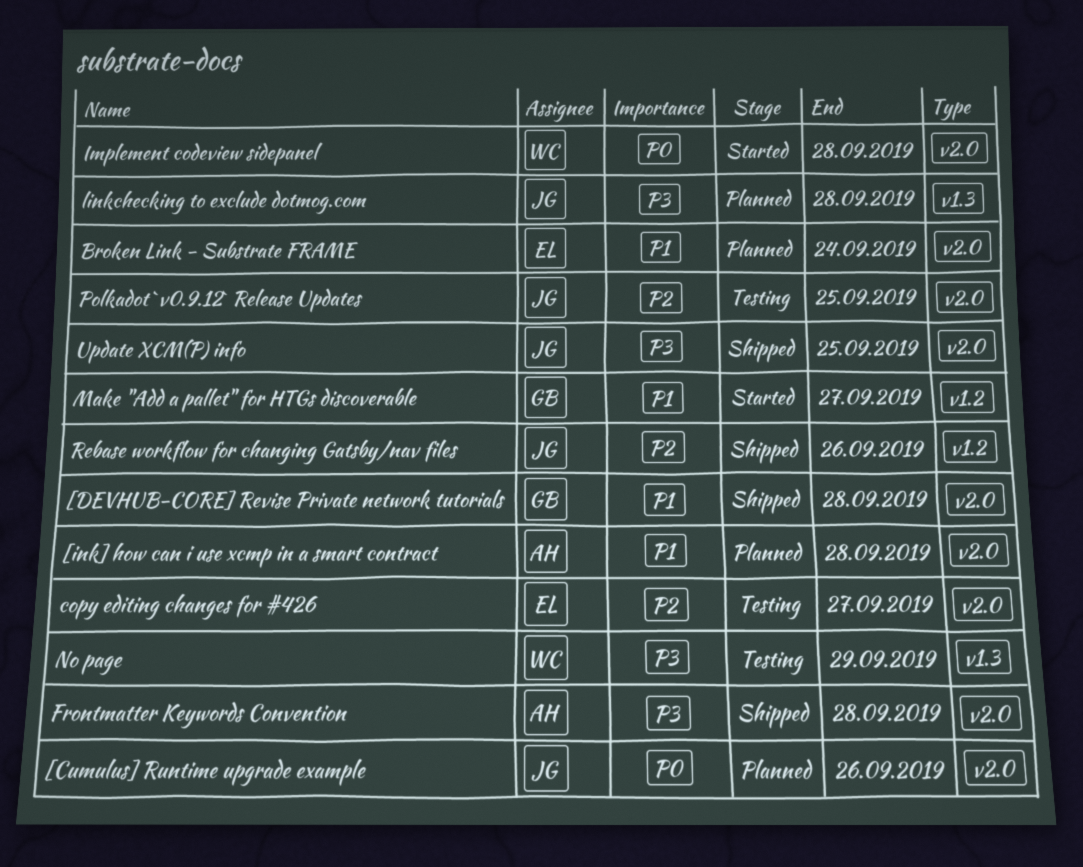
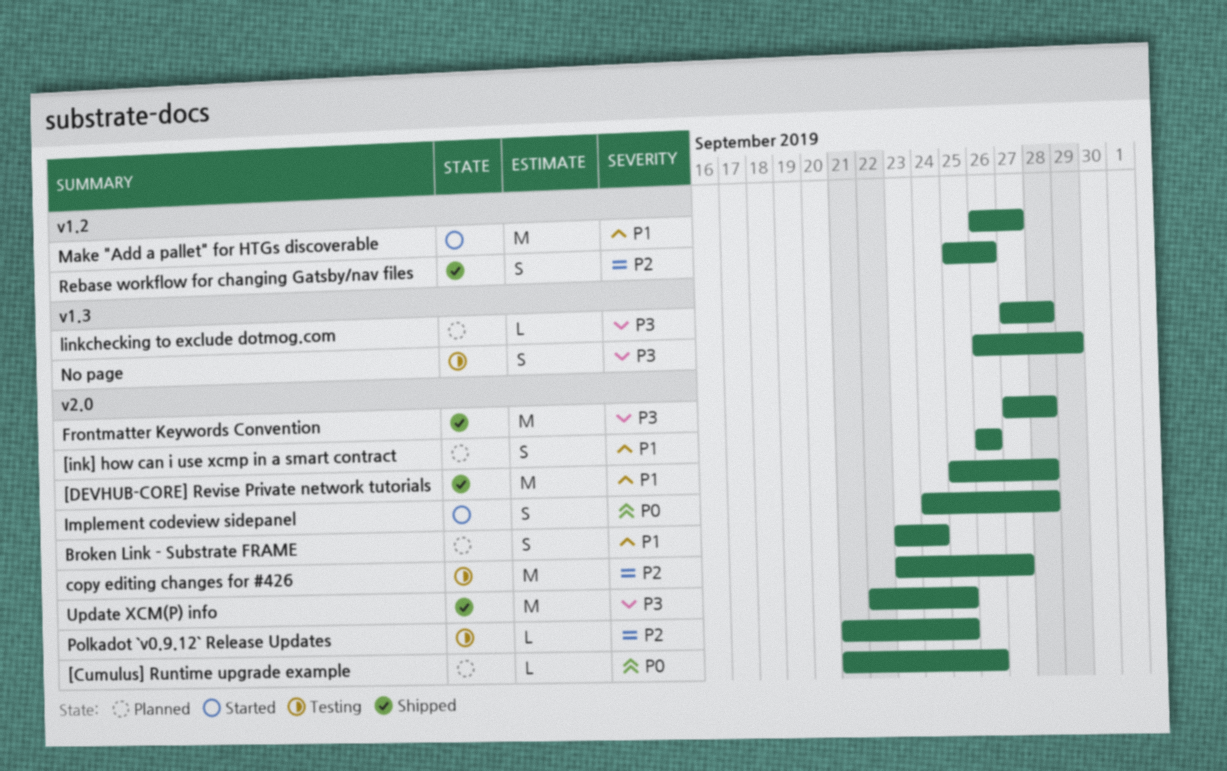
[ink] how can i use xcmp in a smart contract, due: Sep 28 -> Sep 26

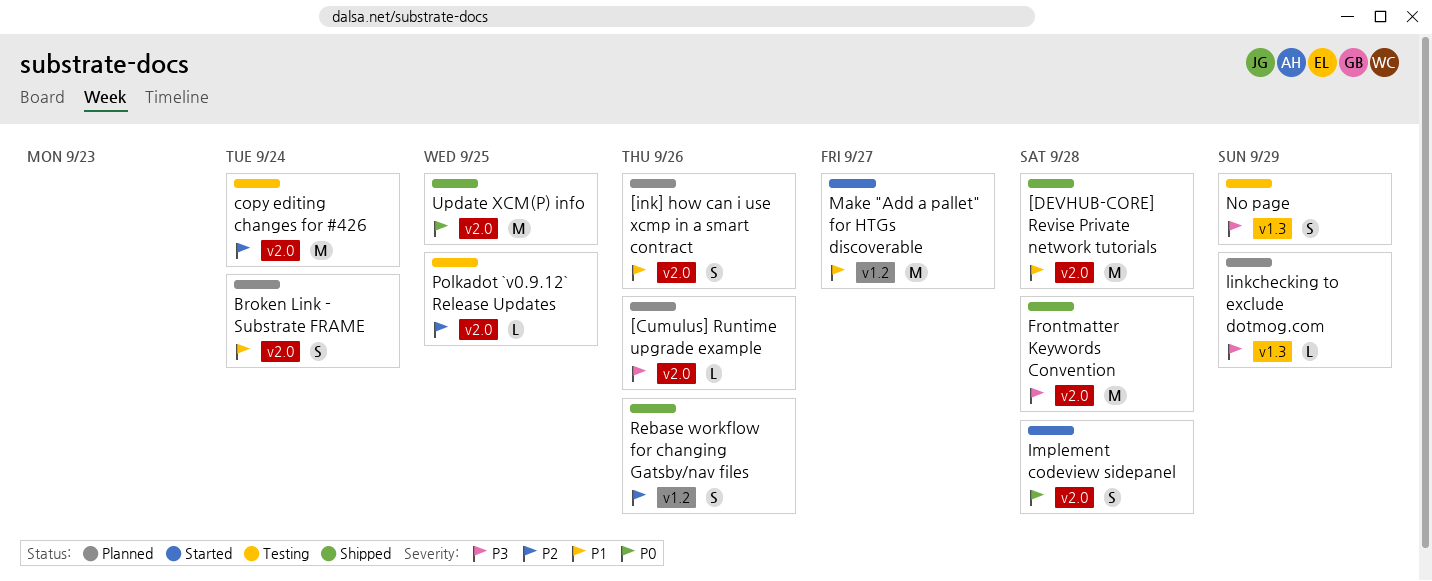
[Cumulus] Runtime upgrade example, priority: P0 -> P3
copy editing changes for #426, due: Sep 27 -> Sep 24
linkchecking to exclude dotmog.com, due: Sep 28 -> Sep 29
Update XCM(P) info, priority: P3 -> P0

